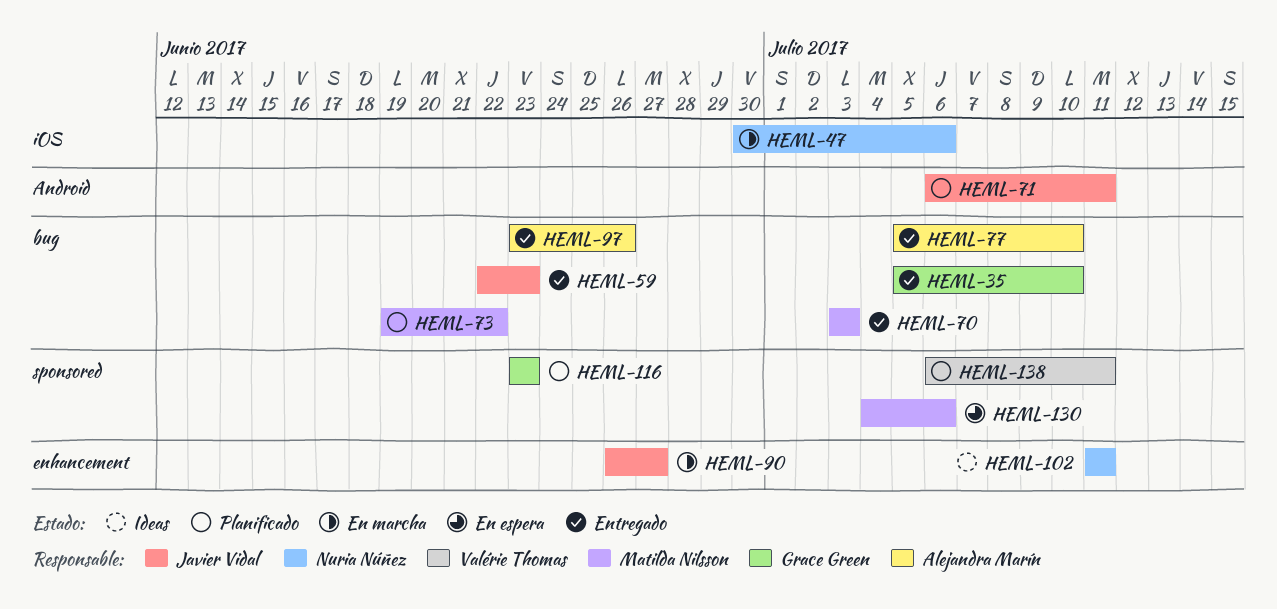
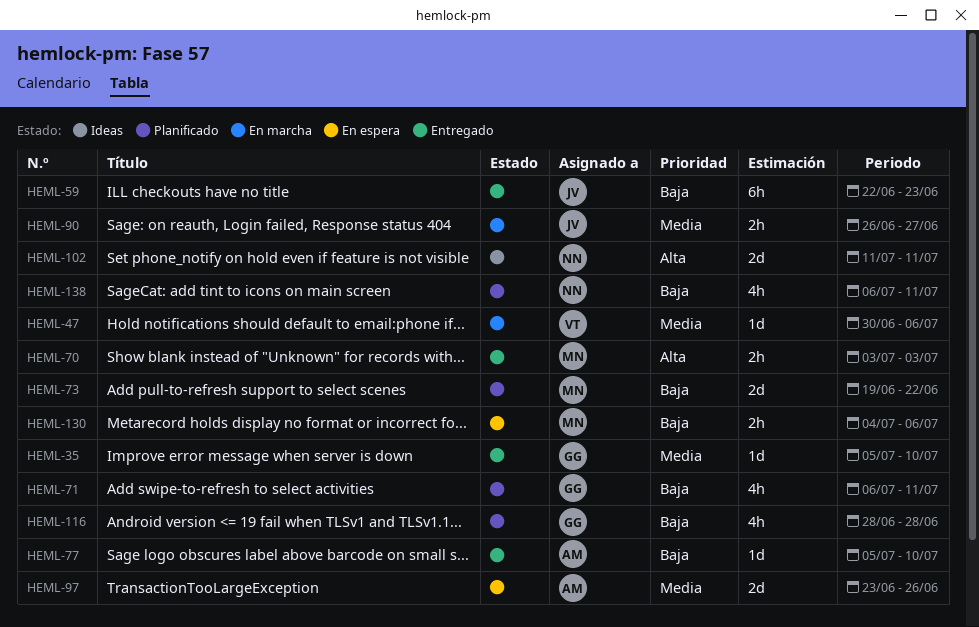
HEML-47, owner: Nuria Núñez -> Valérie Thomas
HEML-71, owner: Javier Vidal -> Grace Green
HEML-97, status: Entregado -> En espera
HEML-116, start: Jun 23 -> Jun 28
HEML-116, due: Jun 23 -> Jun 28
HEML-138, owner: Valérie Thomas -> Nuria Núñez

